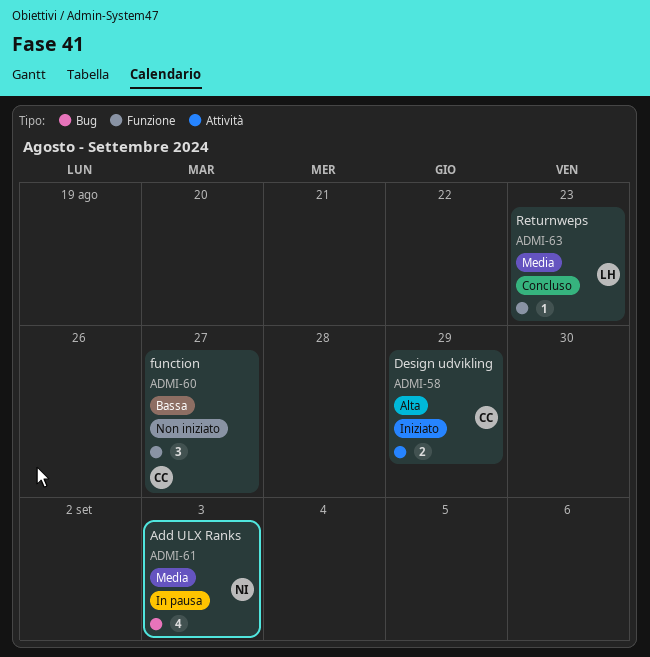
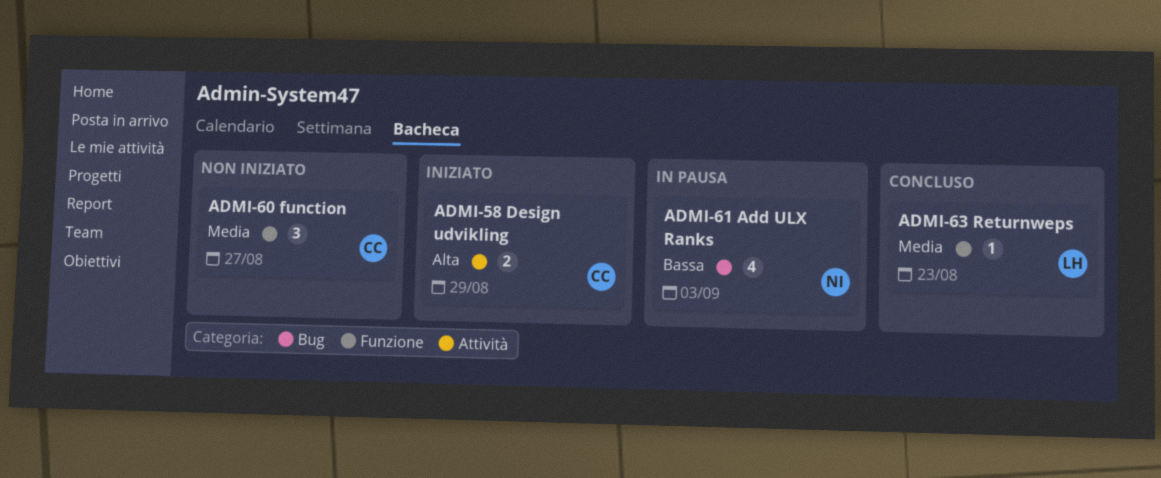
ADMI-60, priority: Bassa -> Media
ADMI-61, priority: Media -> Bassa

